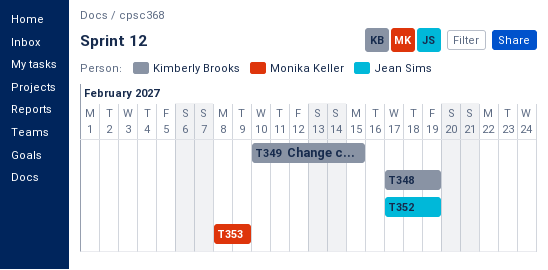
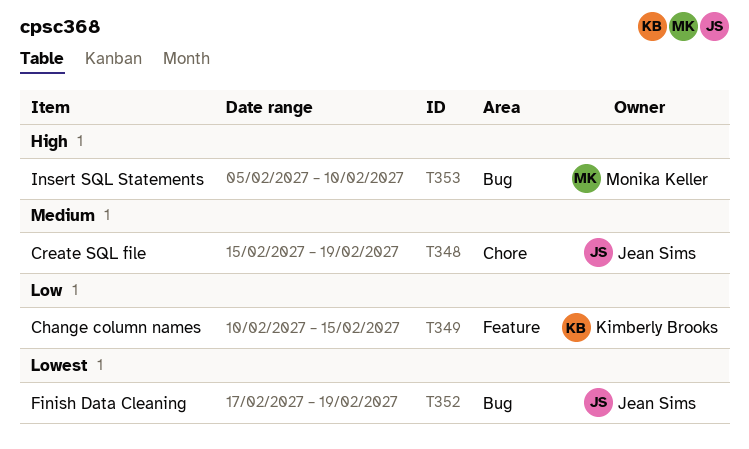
T348, owner: Kimberly Brooks -> Jean Sims
T348, start: Feb 17 -> Feb 15
T353, start: Feb 8 -> Feb 5
T353, due: Feb 9 -> Feb 10

